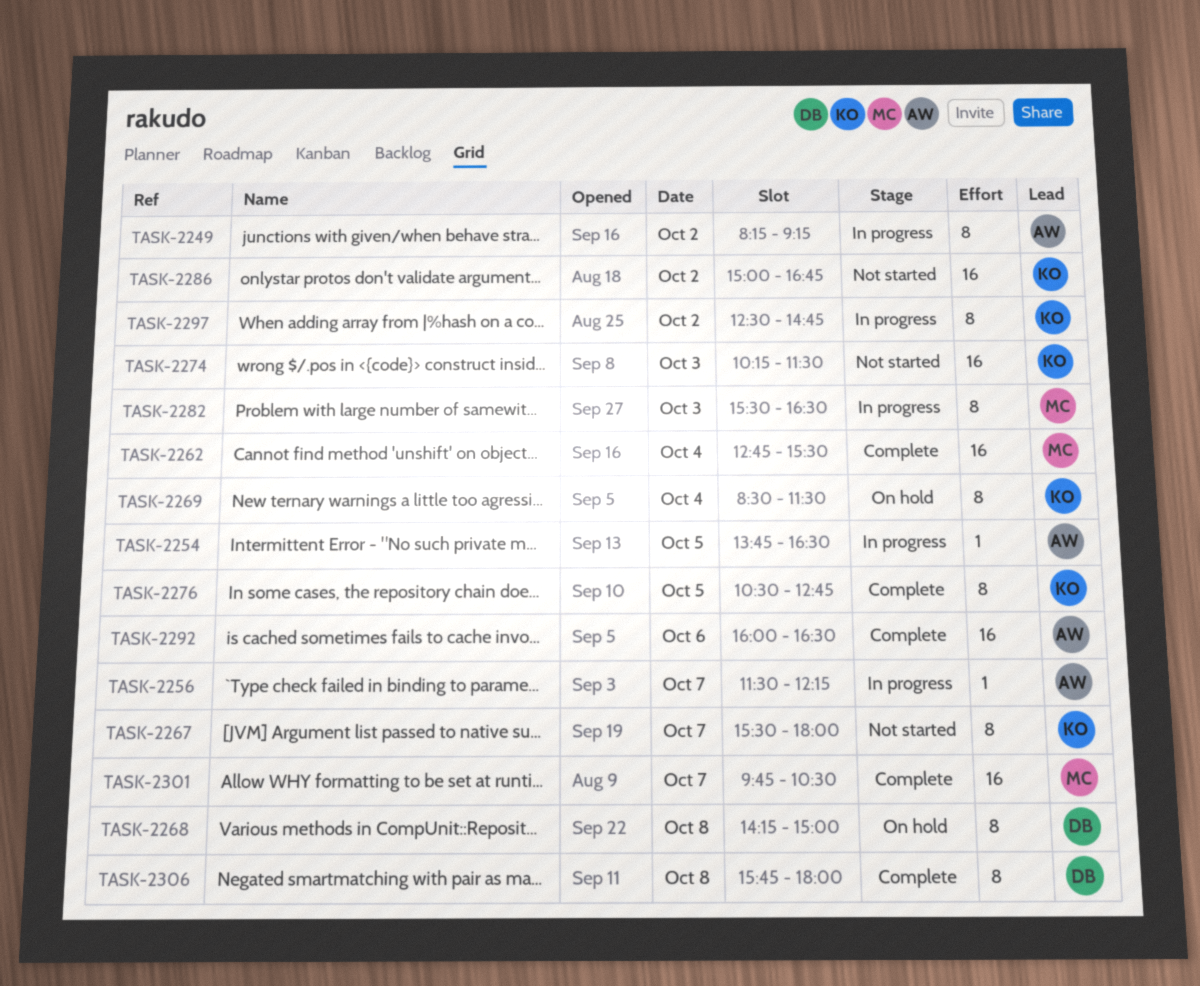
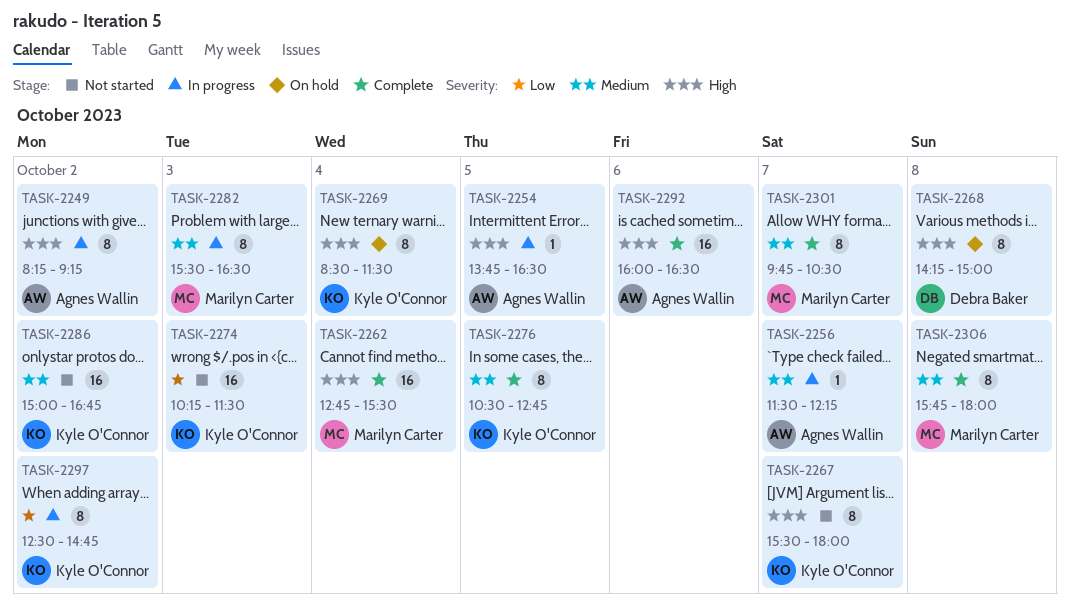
TASK-2301, estimate: 16 -> 8
TASK-2306, owner: Debra Baker -> Marilyn Carter

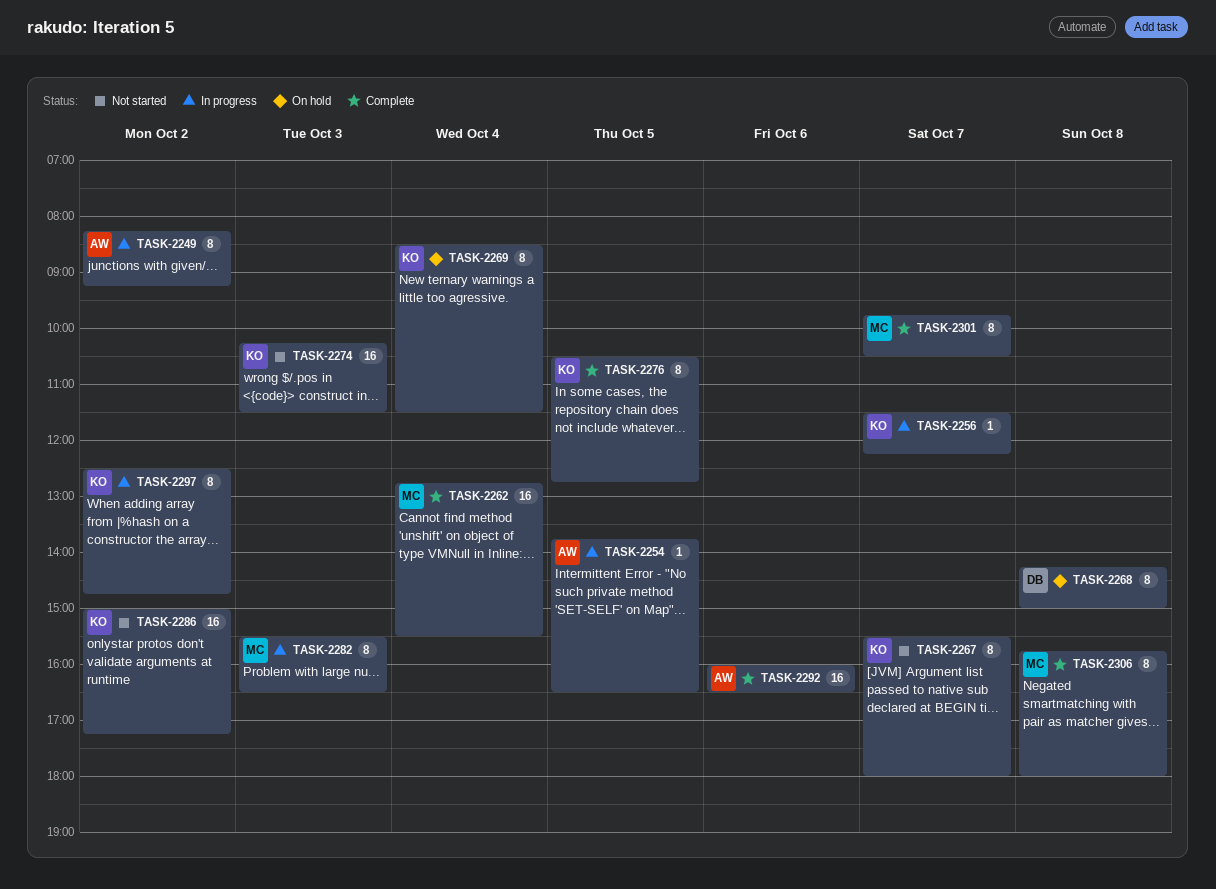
TASK-2256, owner: Agnes Wallin -> Kyle O'Connor
TASK-2286, ends: 16:45 -> 17:15

